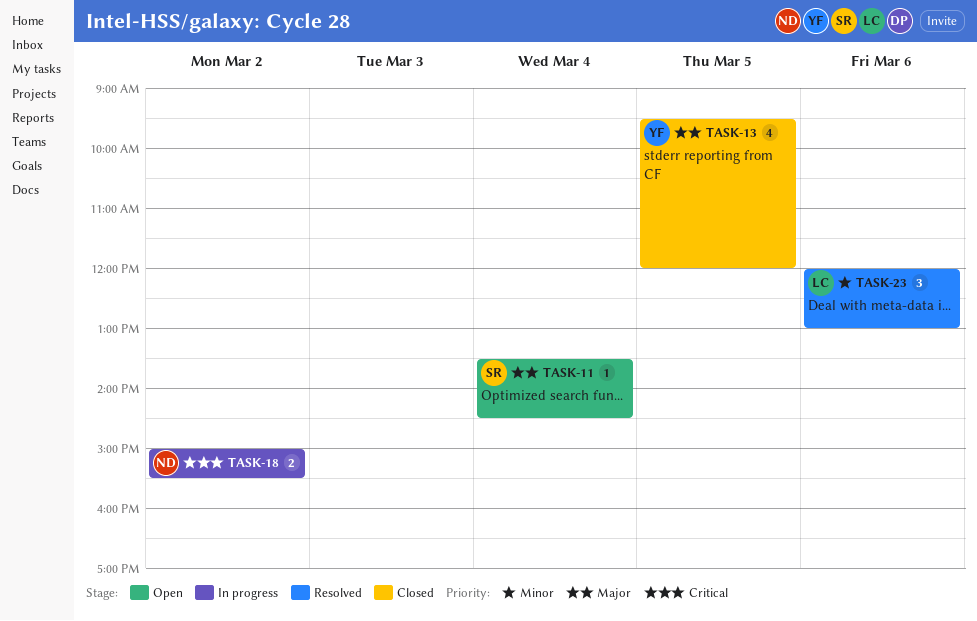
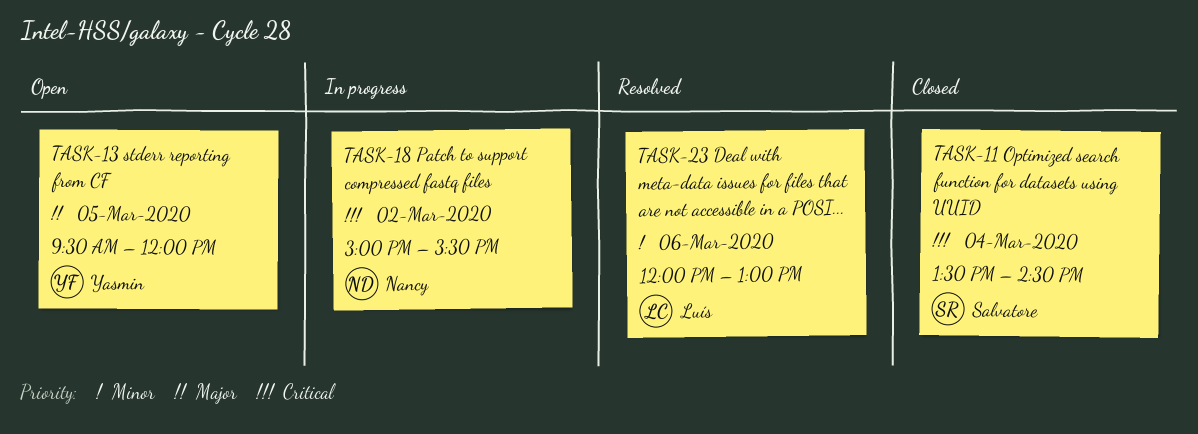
TASK-11, status: Open -> Closed
TASK-11, priority: Major -> Critical
TASK-13, status: Closed -> Open

